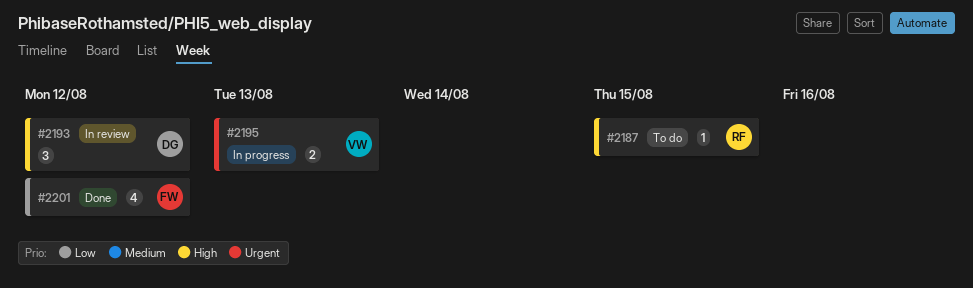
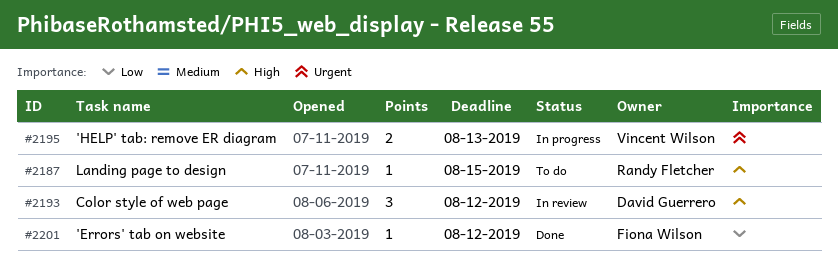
#2201, estimate: 4 -> 1

